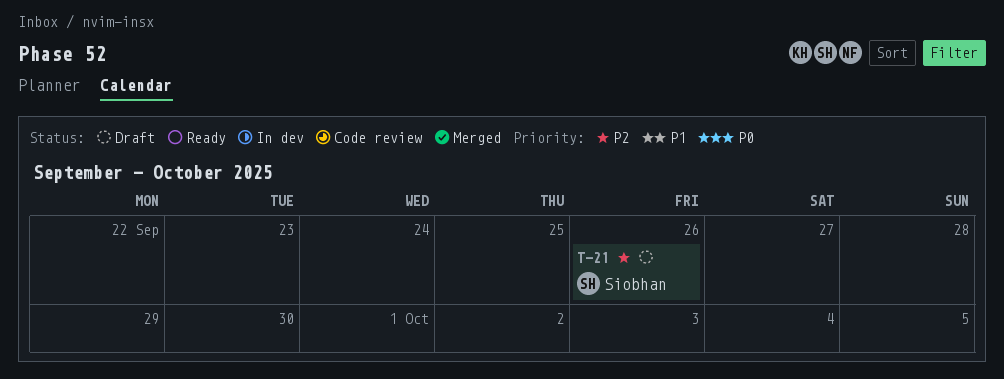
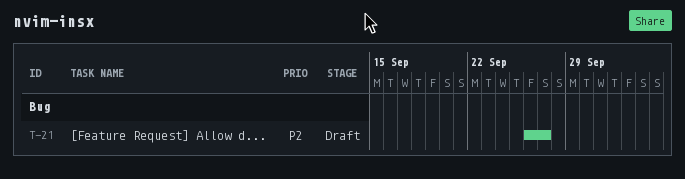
T-21, due: Sep 26 -> Sep 27

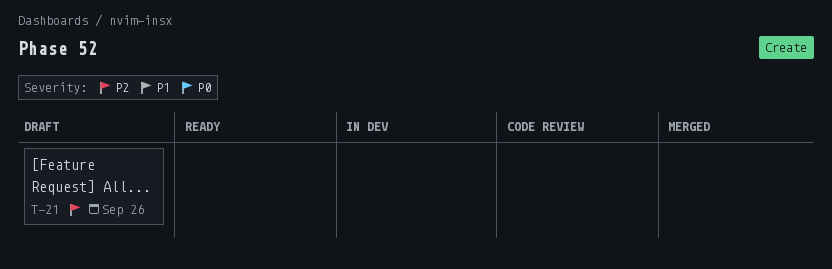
T-21, due: Sep 27 -> Sep 26

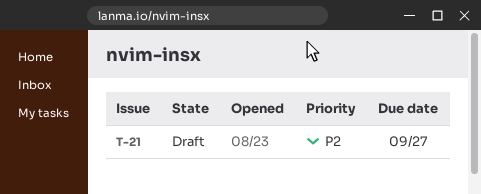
T-21, due: Sep 26 -> Sep 27

